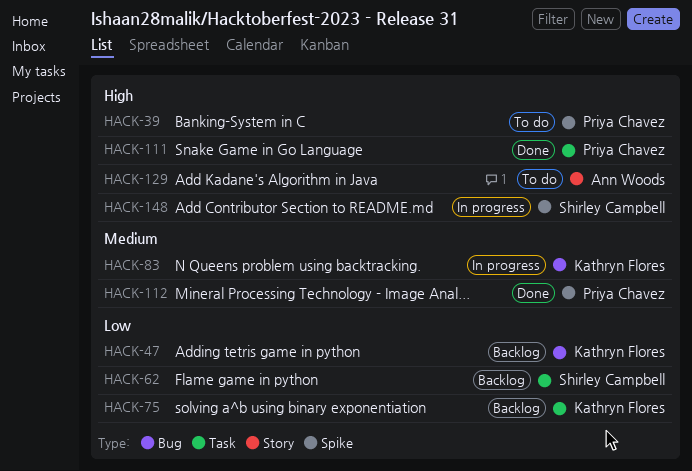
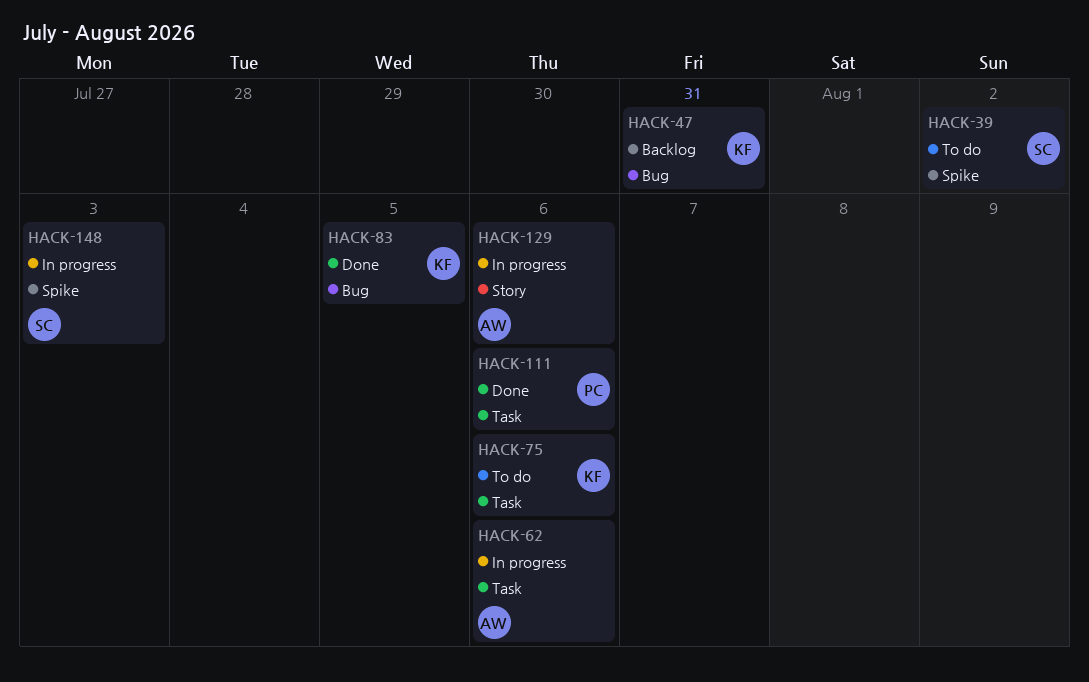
HACK-39, owner: Priya Chavez -> Shirley Campbell
HACK-62, status: Backlog -> In progress
HACK-62, owner: Shirley Campbell -> Ann Woods
HACK-75, status: Backlog -> To do
HACK-83, status: In progress -> Done
HACK-112: present -> none
HACK-129, status: To do -> In progress

